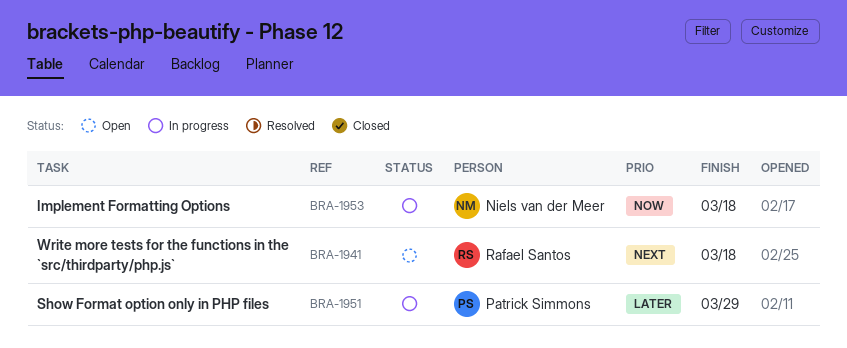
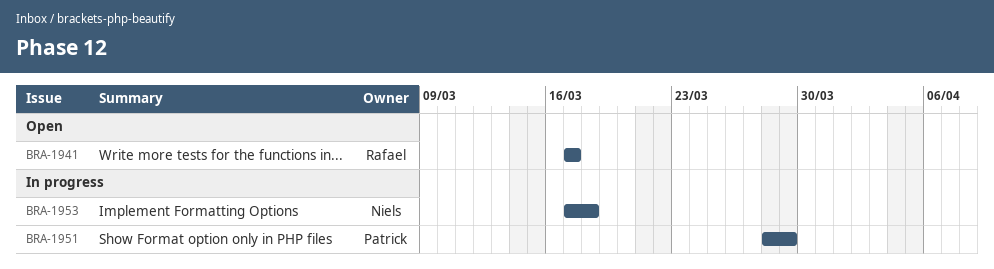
BRA-1941, due: Mar 18 -> Mar 17

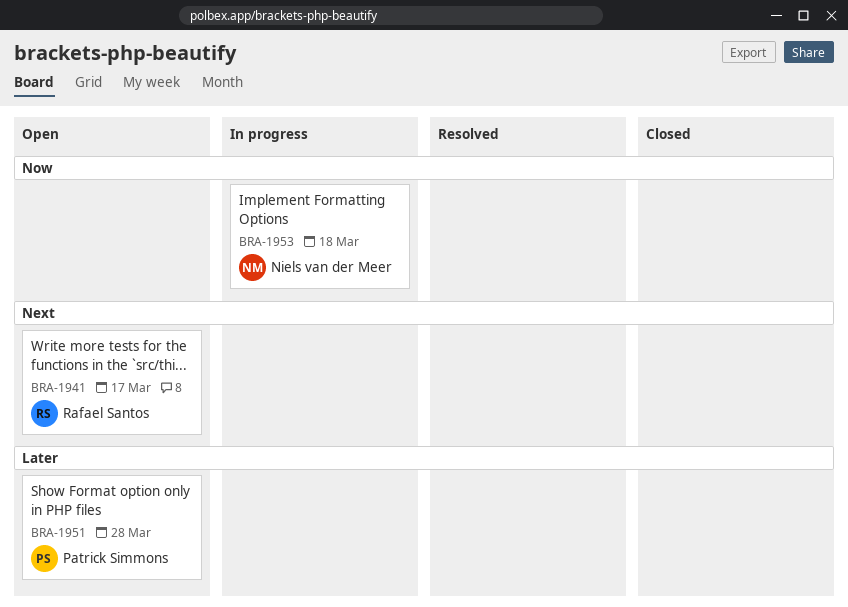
BRA-1951, status: In progress -> Open
BRA-1951, due: Mar 29 -> Mar 28

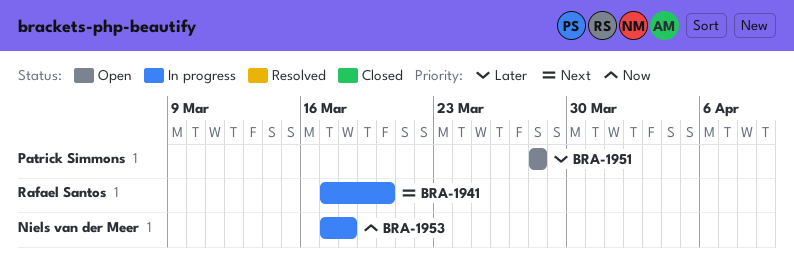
BRA-1941, status: Open -> In progress
BRA-1941, due: Mar 17 -> Mar 20

